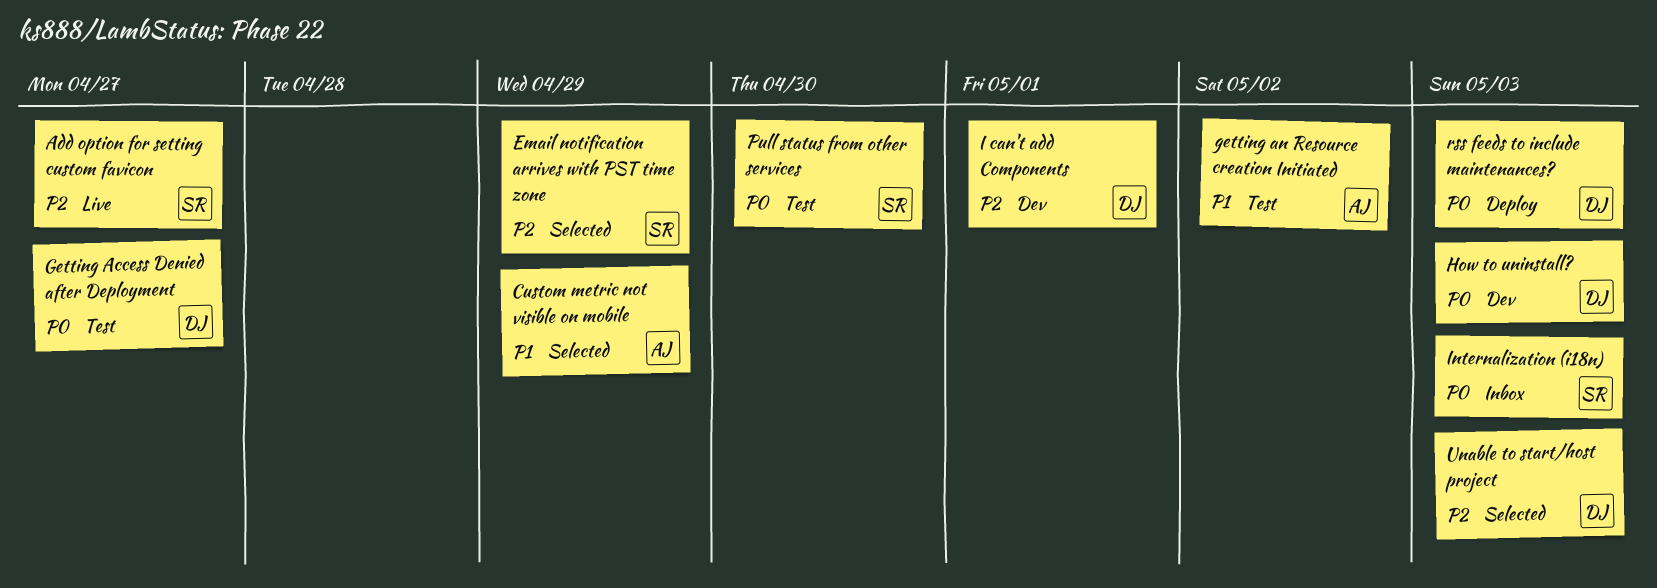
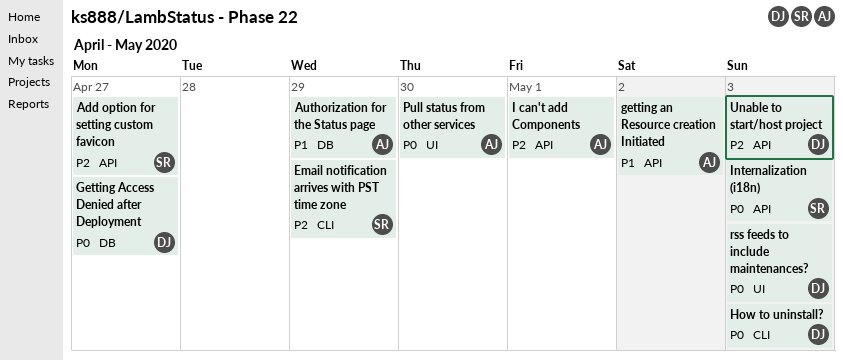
Authorization for the Status page: none -> present
Custom metric not visible on mobile: present -> none
I can't add Components, owner: DJ -> AJ
Pull status from other services, owner: SR -> AJ

